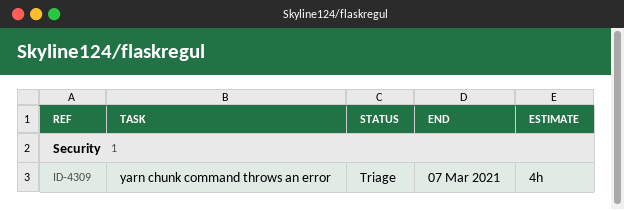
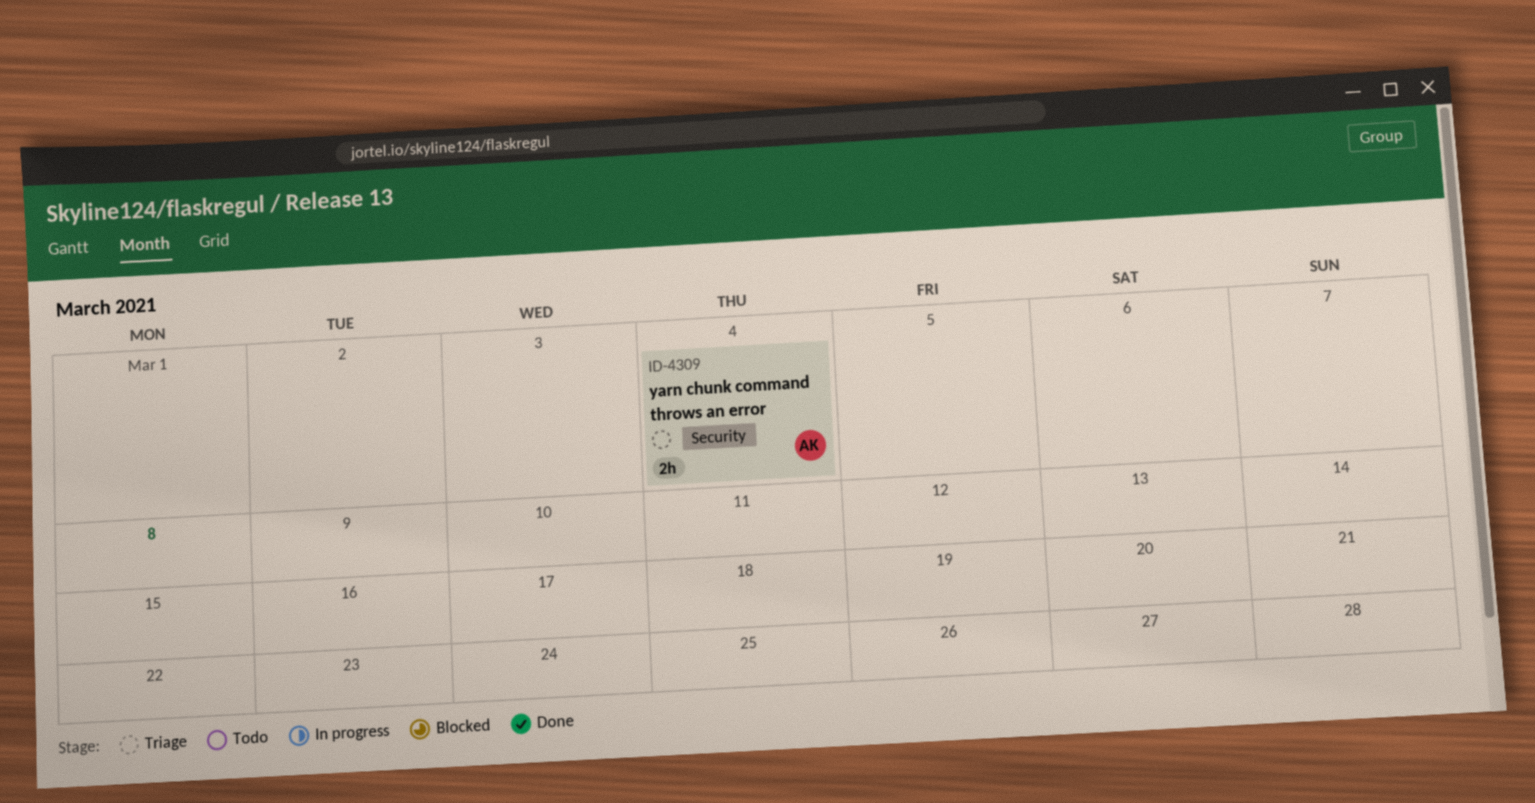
ID-4309, estimate: 4h -> 2h
ID-4309, due: Mar 7 -> Mar 4

